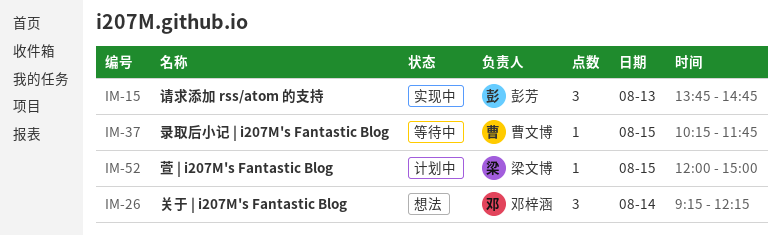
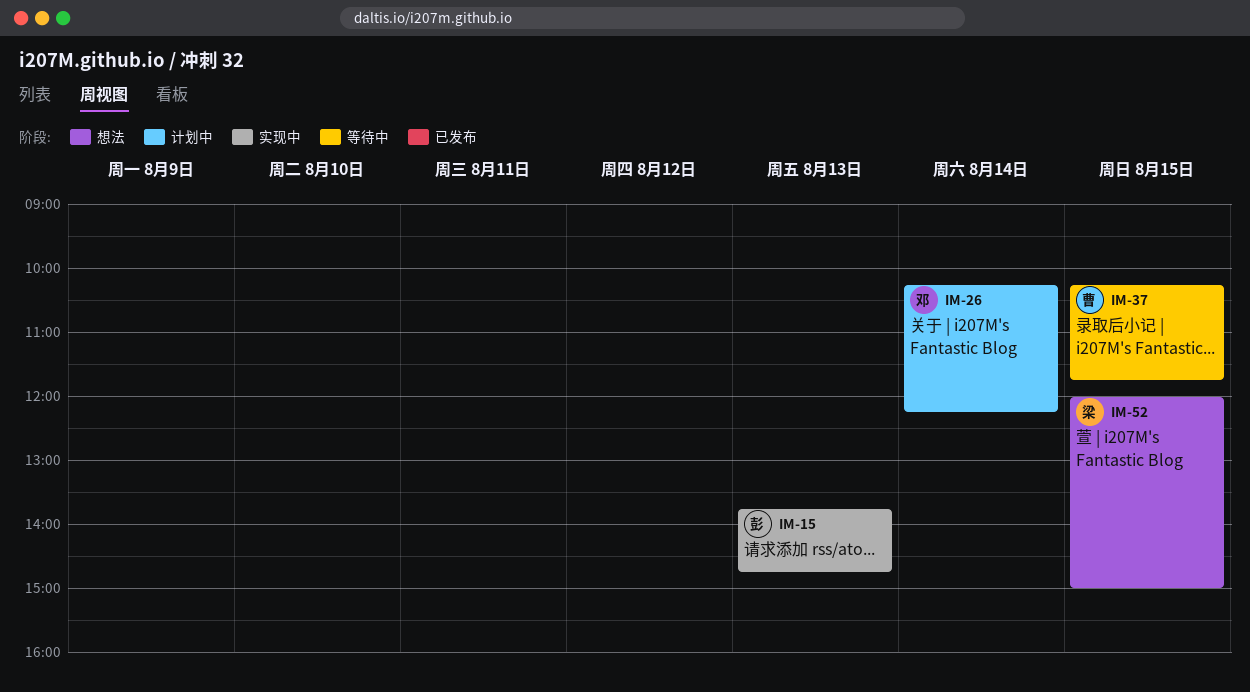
IM-26, status: 想法 -> 计划中
IM-26, begins: 09:15 -> 10:15
IM-52, status: 计划中 -> 想法

